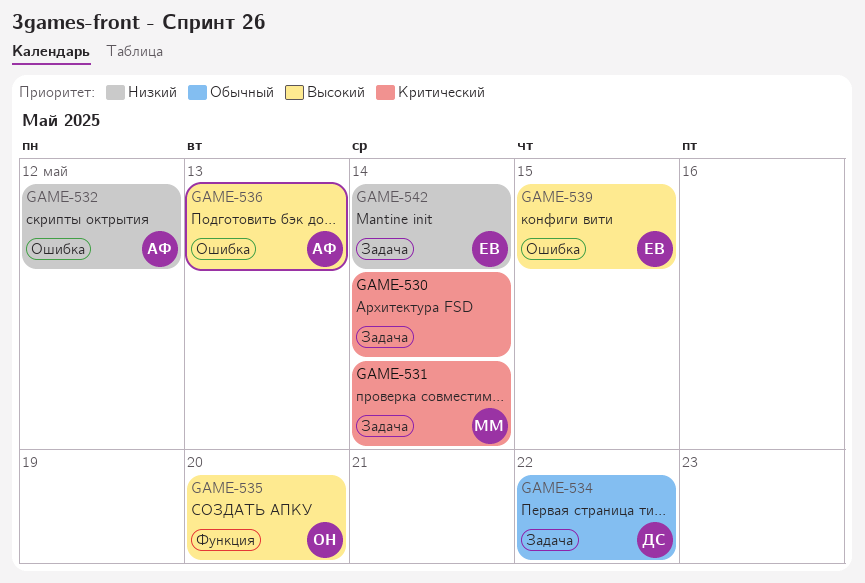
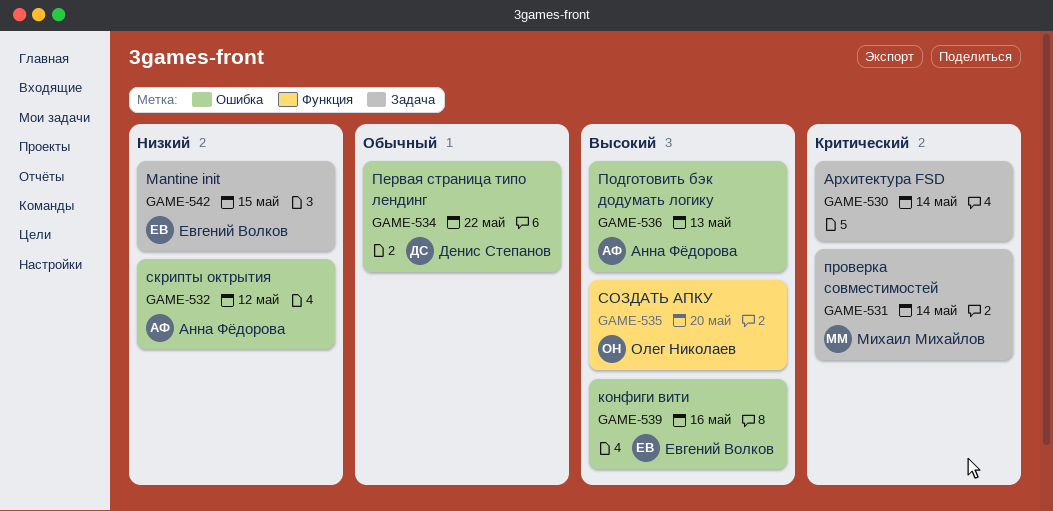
GAME-534, label: Задача -> Ошибка
GAME-539, due: May 15 -> May 16
GAME-542, due: May 14 -> May 15

